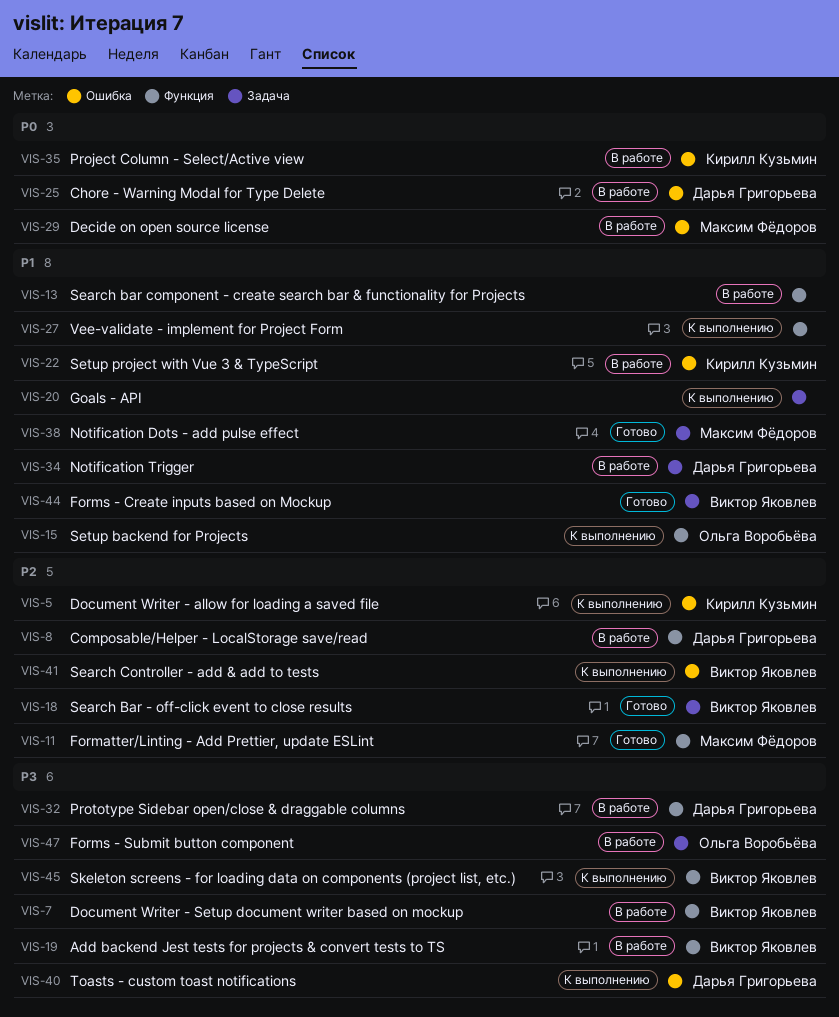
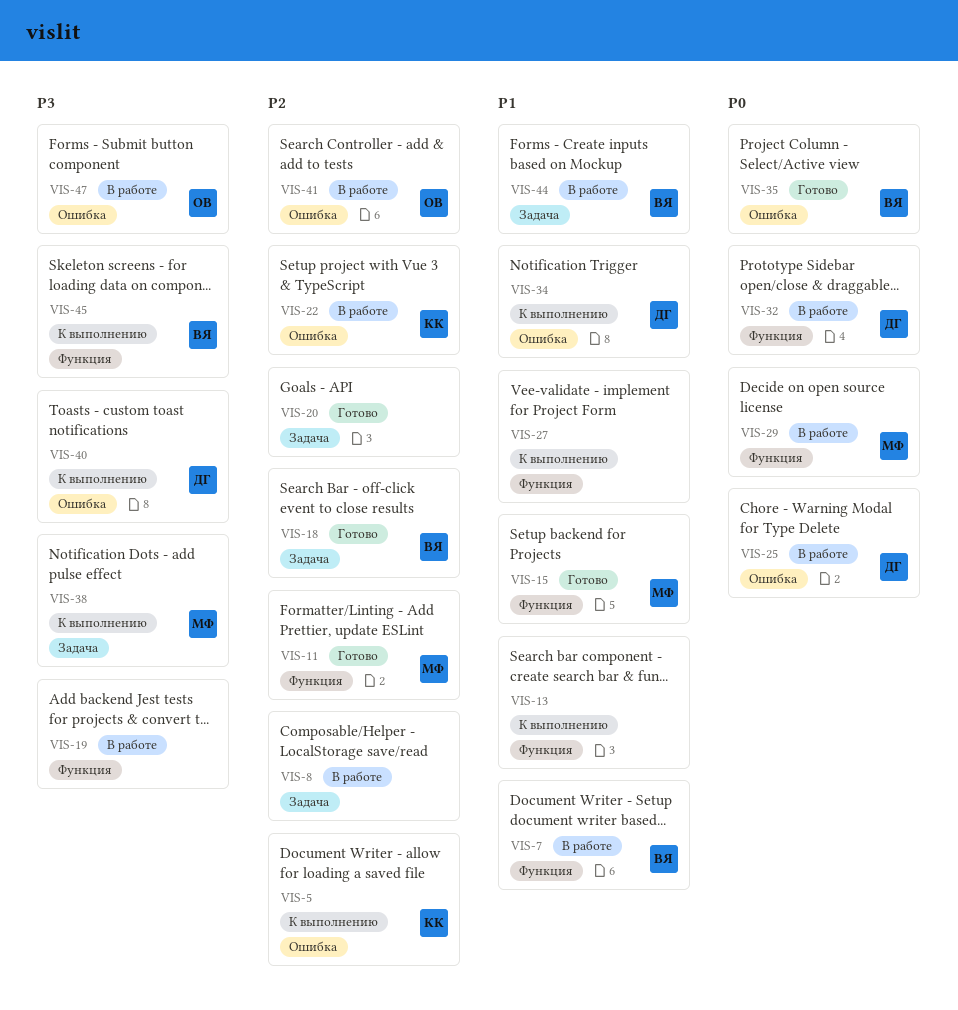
VIS-7, priority: P3 -> P1
VIS-8, owner: Дарья Григорьева -> none
VIS-8, label: Функция -> Задача
VIS-13, status: В работе -> К выполнению
VIS-15, status: К выполнению -> Готово
VIS-15, owner: Ольга Воробьёва -> Максим Фёдоров
VIS-19, owner: Виктор Яковлев -> none
VIS-20, status: К выполнению -> Готово
VIS-20, priority: P1 -> P2
VIS-22, priority: P1 -> P2
VIS-29, label: Ошибка -> Функция
VIS-32, priority: P3 -> P0
VIS-34, status: В работе -> К выполнению
VIS-34, label: Задача -> Ошибка
VIS-35, status: В работе -> Готово
VIS-35, owner: Кирилл Кузьмин -> Виктор Яковлев
VIS-38, status: Готово -> К выполнению
VIS-38, priority: P1 -> P3
VIS-41, status: К выполнению -> В работе
VIS-41, owner: Виктор Яковлев -> Ольга Воробьёва
VIS-44, status: Готово -> В работе
VIS-47, label: Задача -> Ошибка

